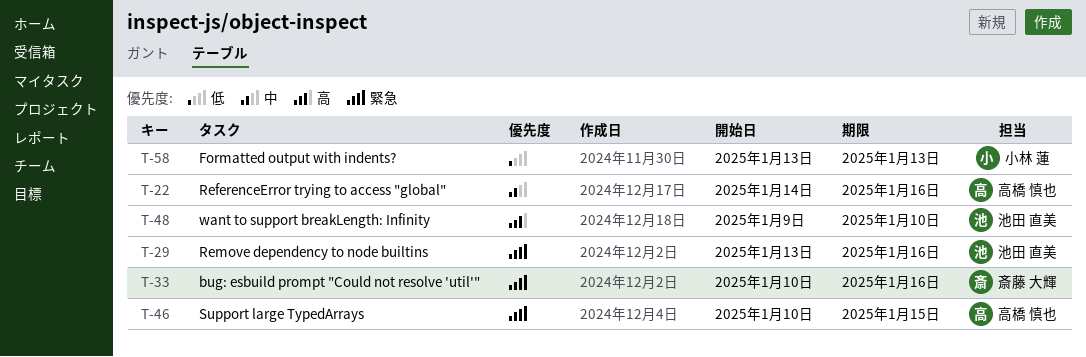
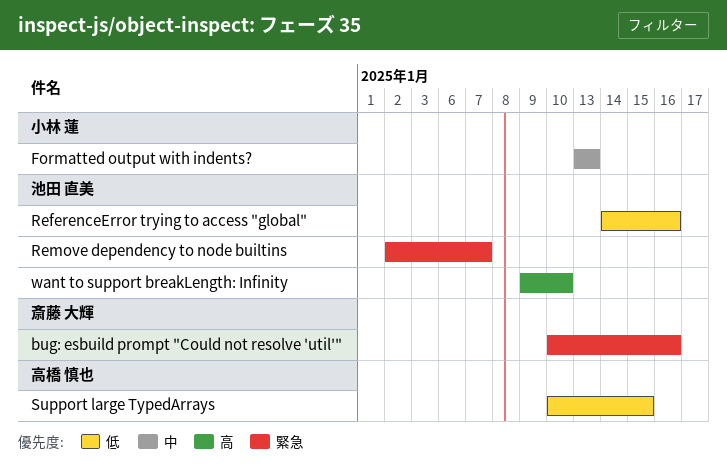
Formatted output with indents?, priority: 低 -> 中
ReferenceError trying to access "global", owner: 高橋 慎也 -> 池田 直美
ReferenceError trying to access "global", priority: 中 -> 低
Remove dependency to node builtins, start: Jan 13 -> Jan 2
Remove dependency to node builtins, due: Jan 16 -> Jan 7
Support large TypedArrays, priority: 緊急 -> 低

